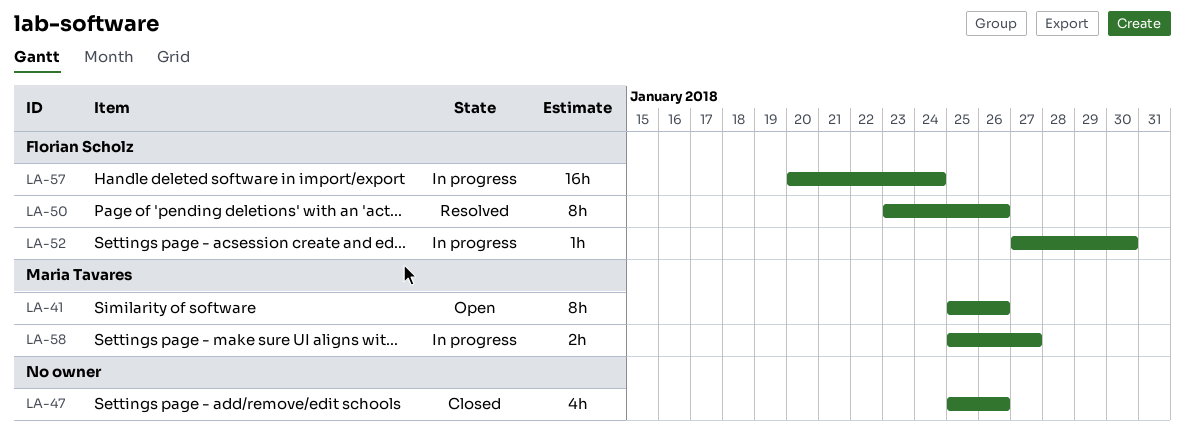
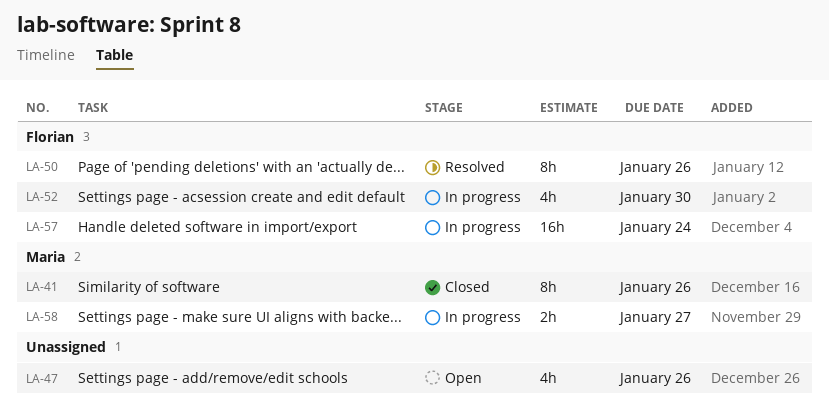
LA-41, status: Open -> Closed
LA-47, status: Closed -> Open
LA-52, estimate: 1h -> 4h

